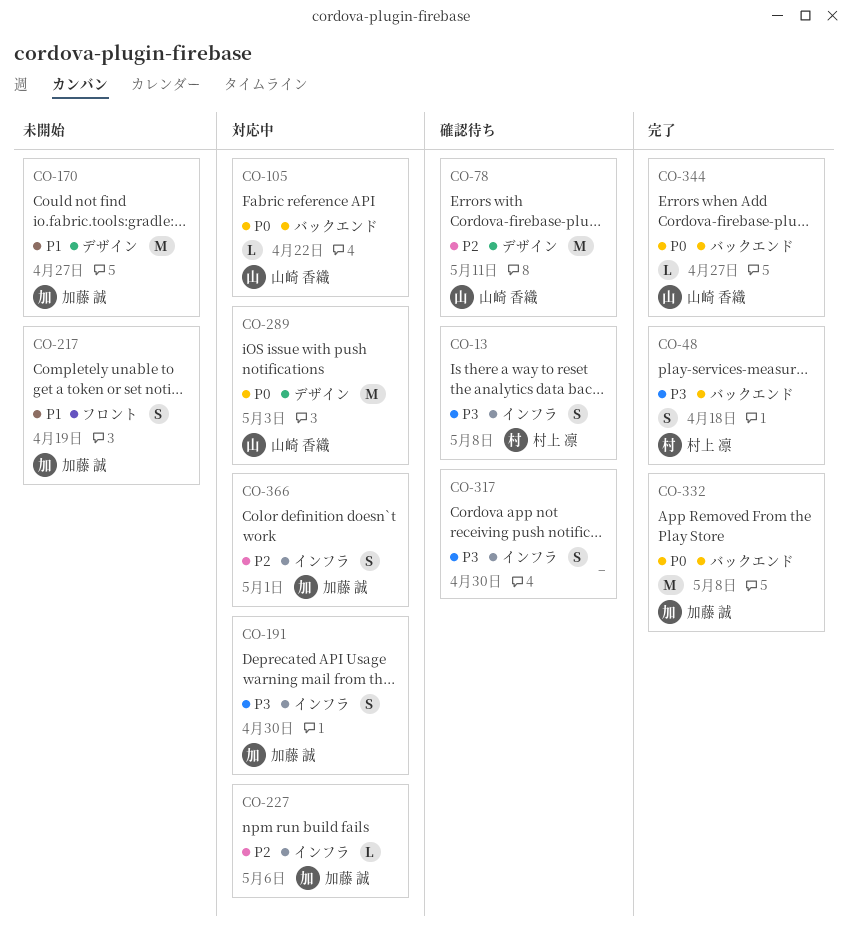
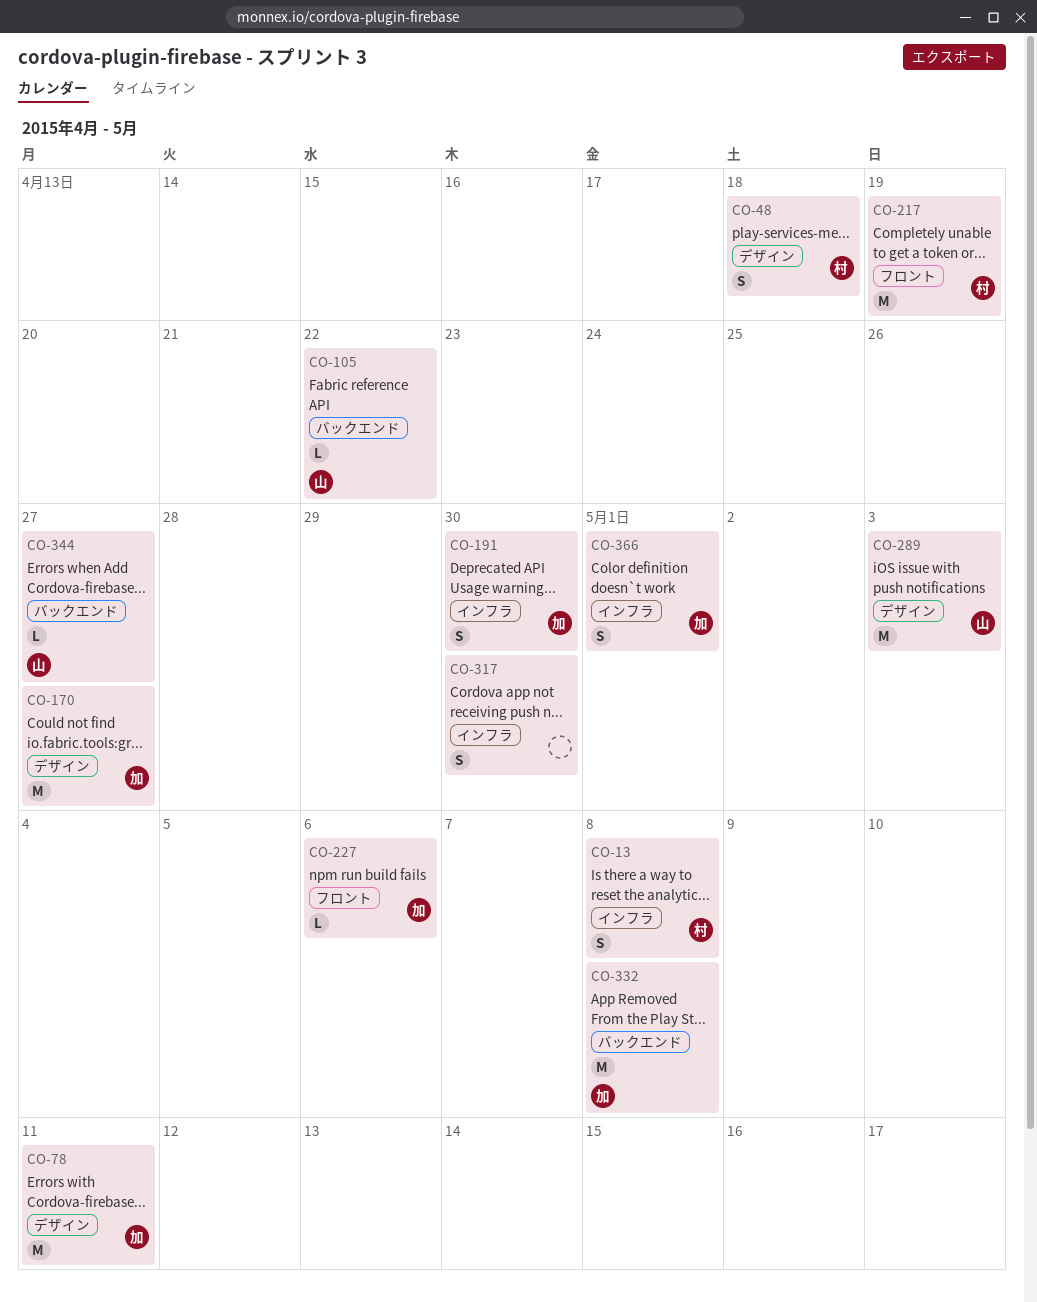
CO-48, label: バックエンド -> デザイン
CO-78, owner: 山崎 香織 -> 加藤 誠
CO-217, owner: 加藤 誠 -> 村上 凛
CO-217, estimate: S -> M
CO-227, label: インフラ -> フロント

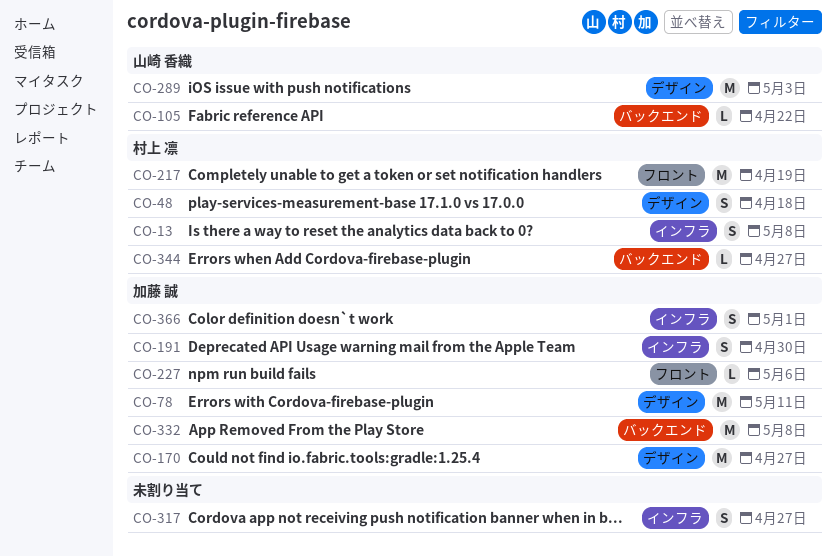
CO-317, due: Apr 30 -> Apr 27
CO-344, owner: 山崎 香織 -> 村上 凛

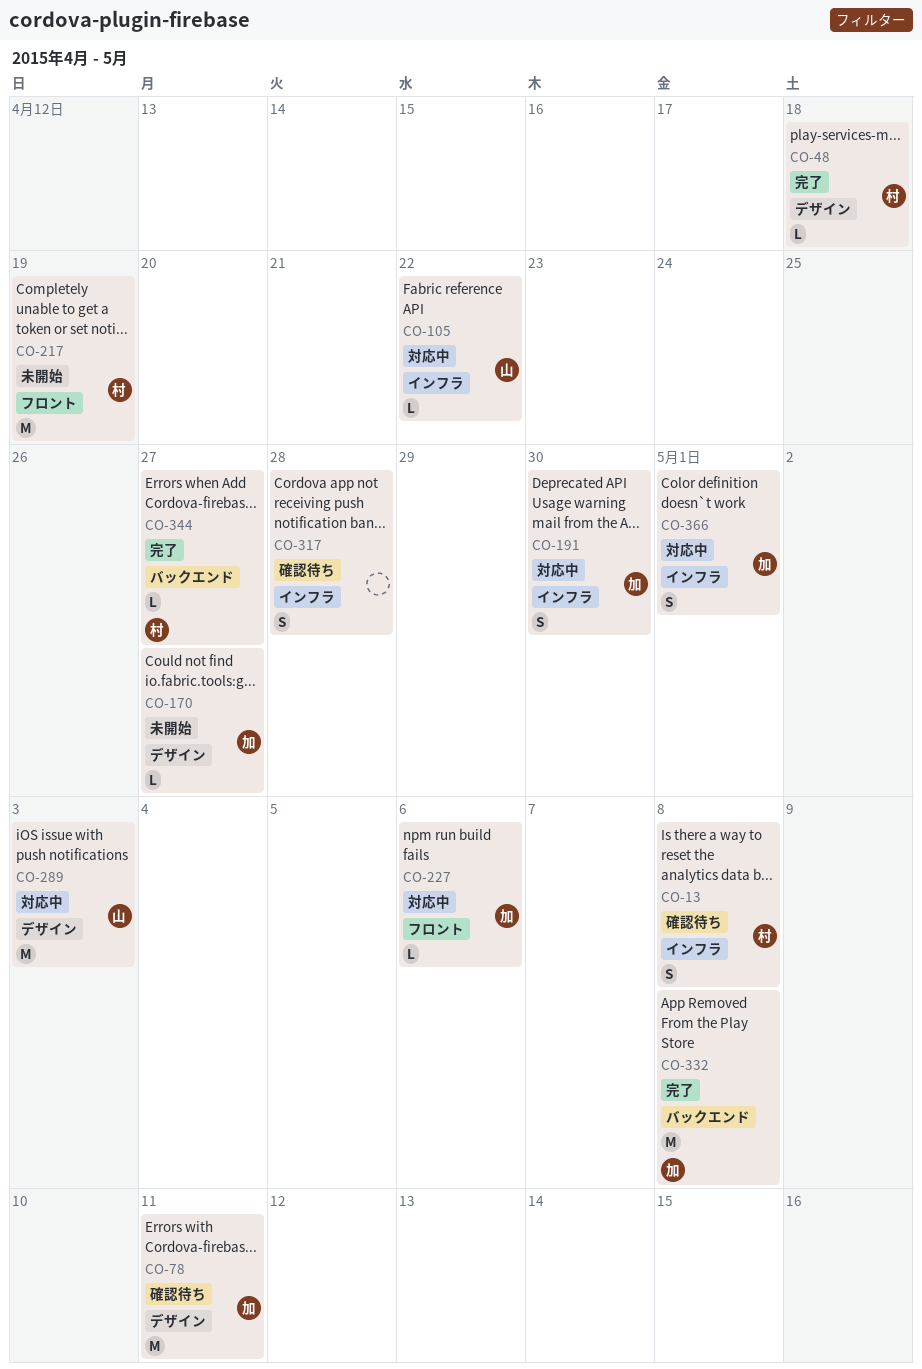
CO-48, estimate: S -> L
CO-105, label: バックエンド -> インフラ
CO-170, estimate: M -> L
CO-317, due: Apr 27 -> Apr 28

